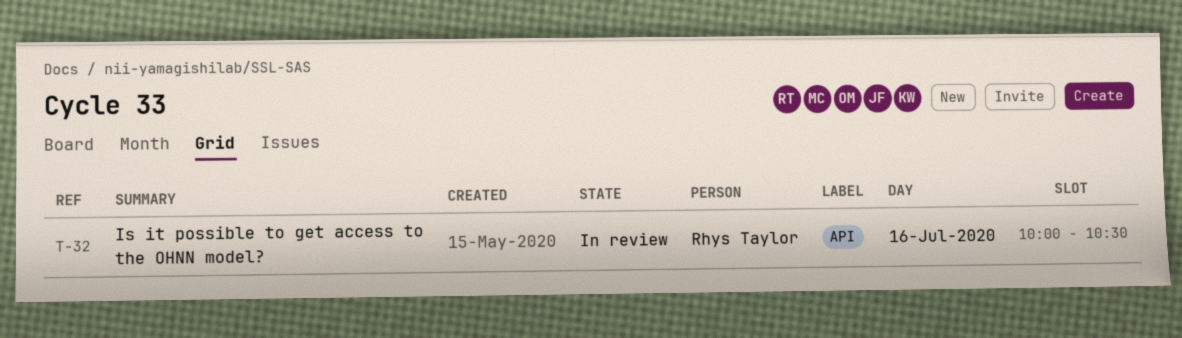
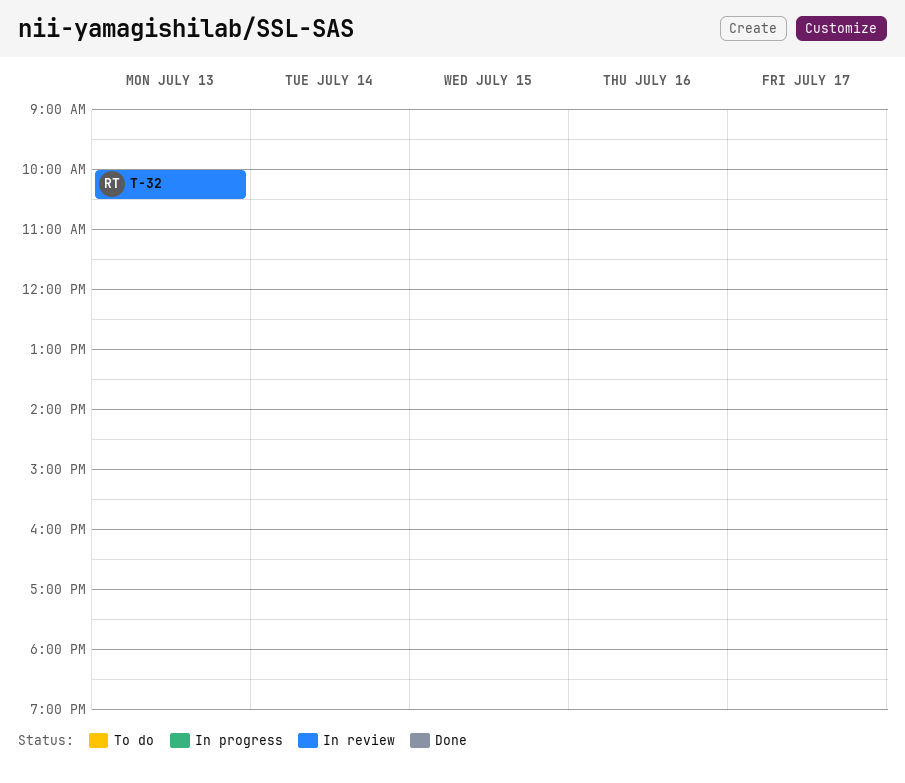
T-32, day: Jul 16 -> Jul 13

